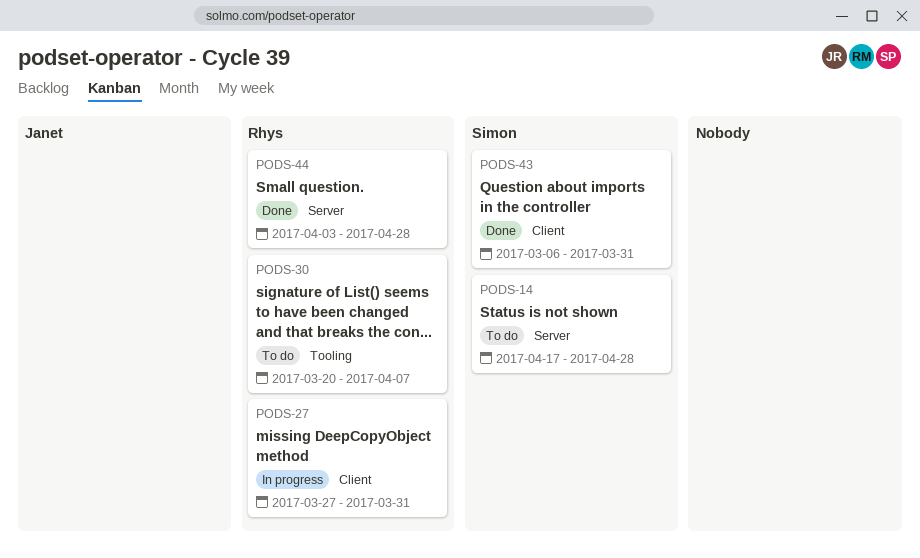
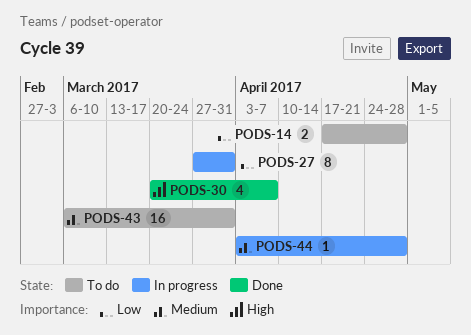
PODS-30, status: To do -> Done
PODS-43, status: Done -> To do
PODS-44, status: Done -> In progress

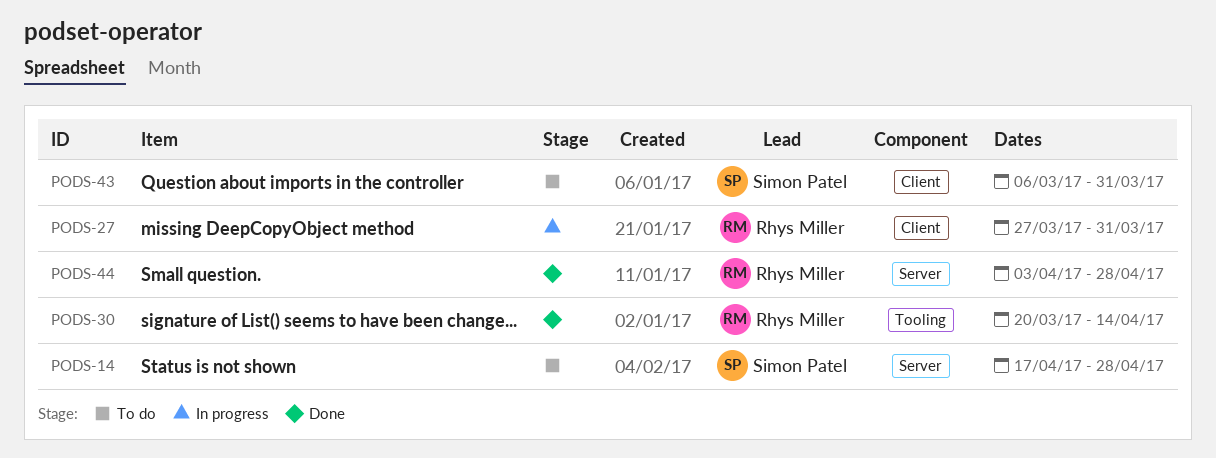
PODS-30, due: Apr 7 -> Apr 14
PODS-44, status: In progress -> Done

